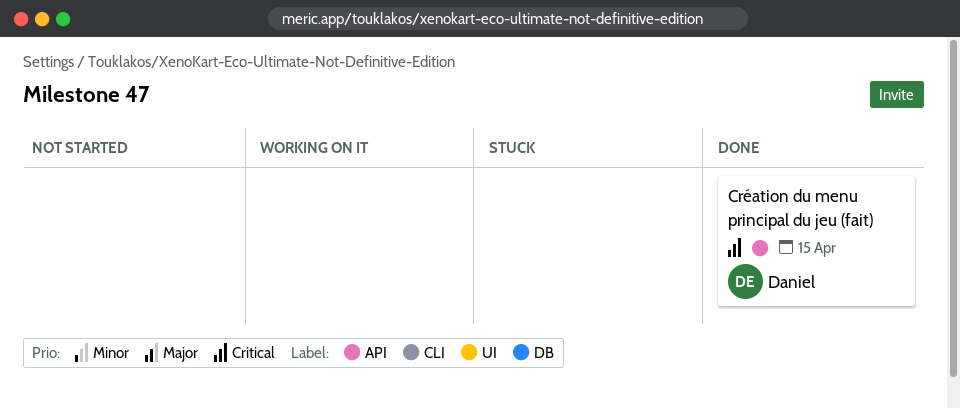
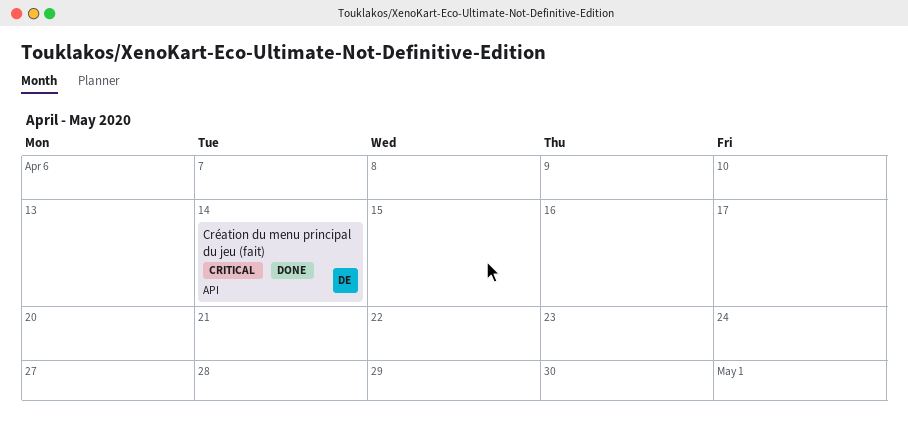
Création du menu principal du jeu (fait), due: Apr 15 -> Apr 14

